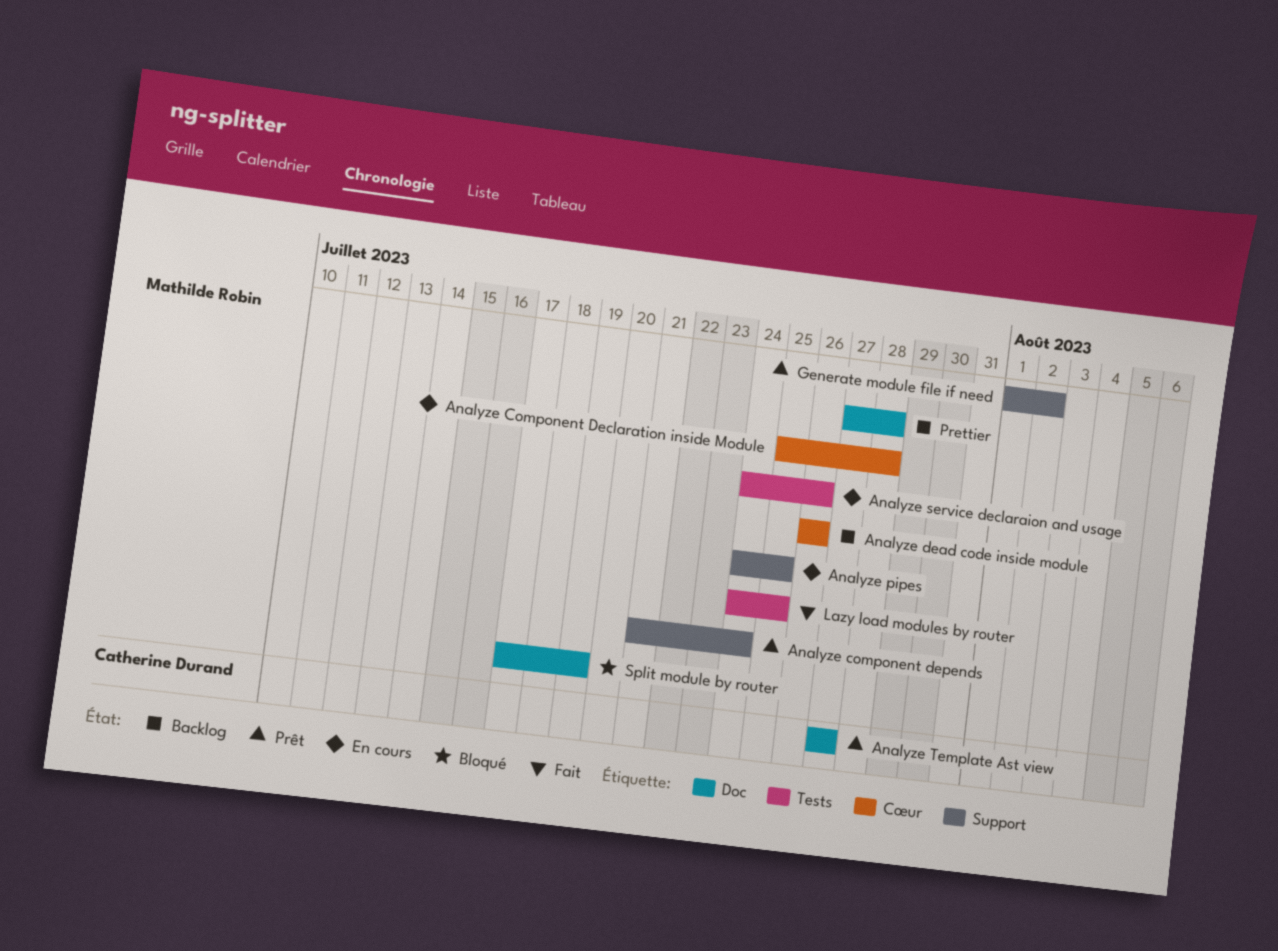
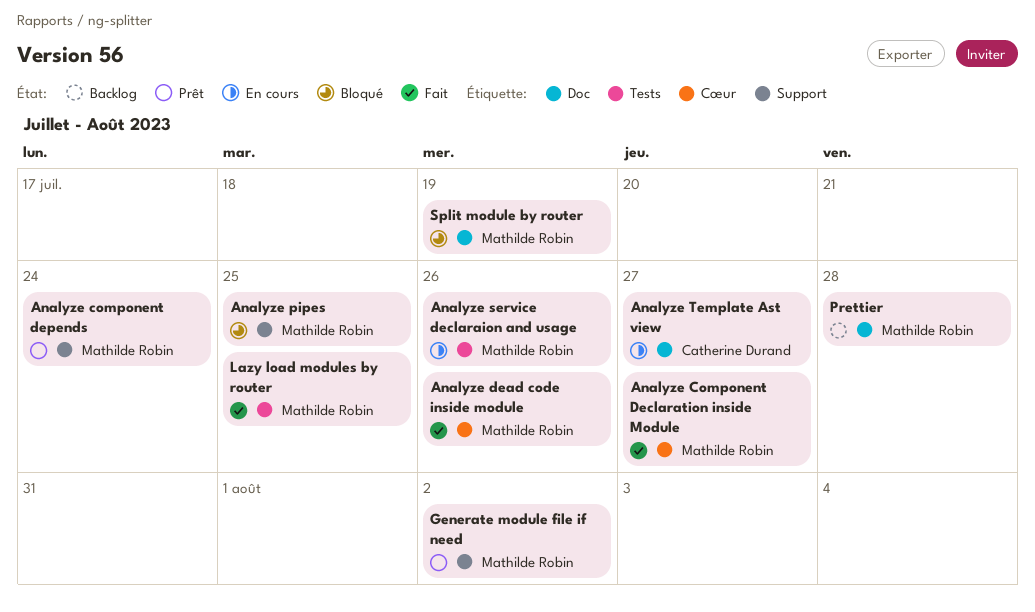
Analyze Component Declaration inside Module, status: En cours -> Fait
Analyze Component Declaration inside Module, due: Jul 28 -> Jul 27
Analyze dead code inside module, status: Backlog -> Fait
Analyze pipes, status: En cours -> Bloqué
Analyze Template Ast view, status: Prêt -> En cours

